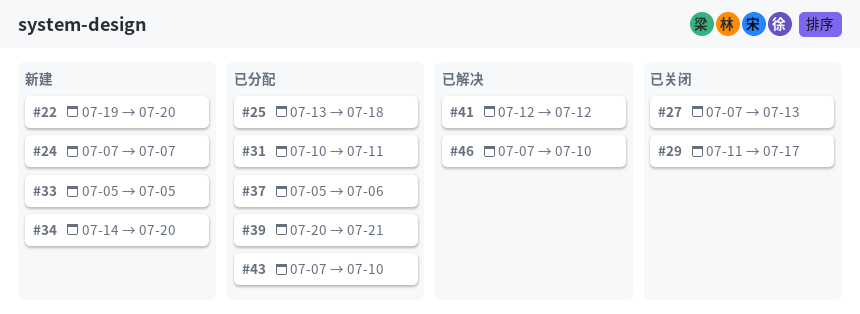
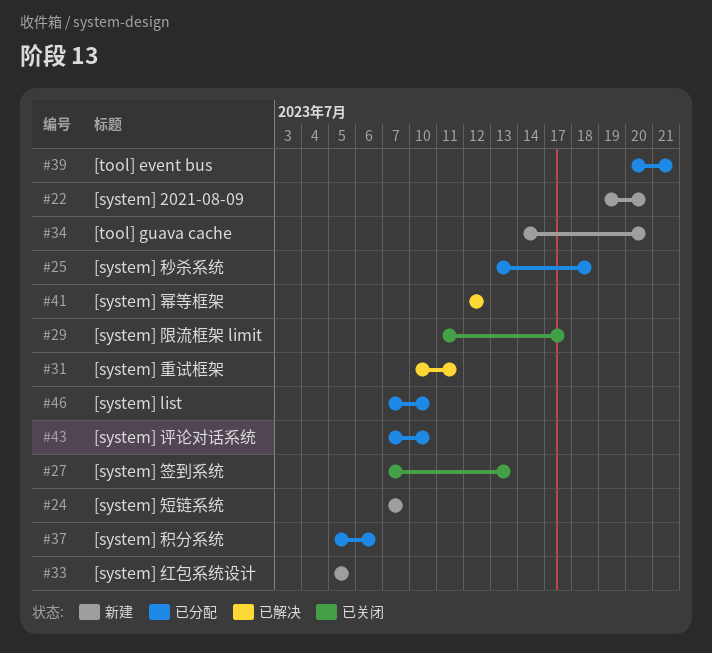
#31, status: 已分配 -> 已解决
#46, status: 已解决 -> 已分配

